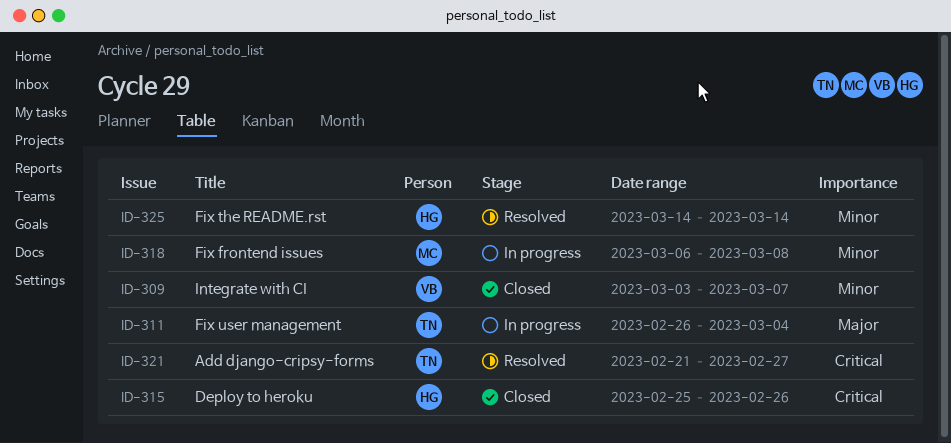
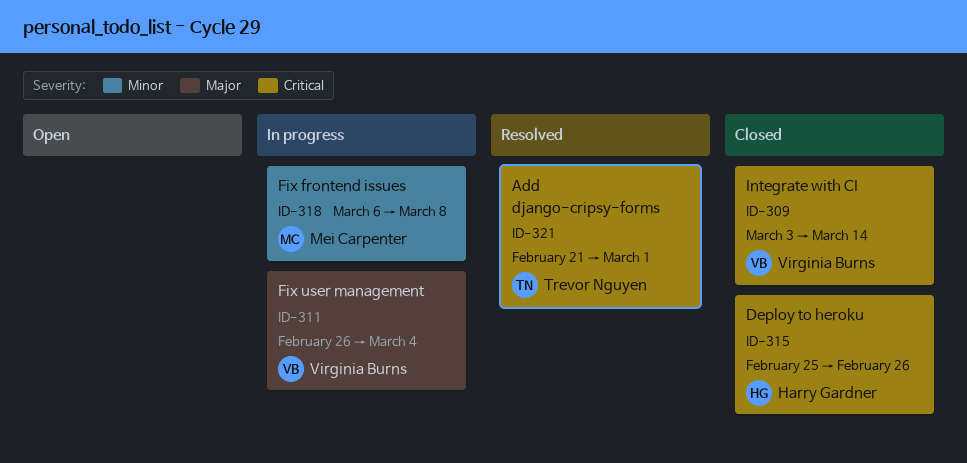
ID-309, priority: Minor -> Critical
ID-309, due: Mar 7 -> Mar 14
ID-311, owner: Trevor Nguyen -> Virginia Burns
ID-321, due: Feb 27 -> Mar 1
ID-325: present -> none

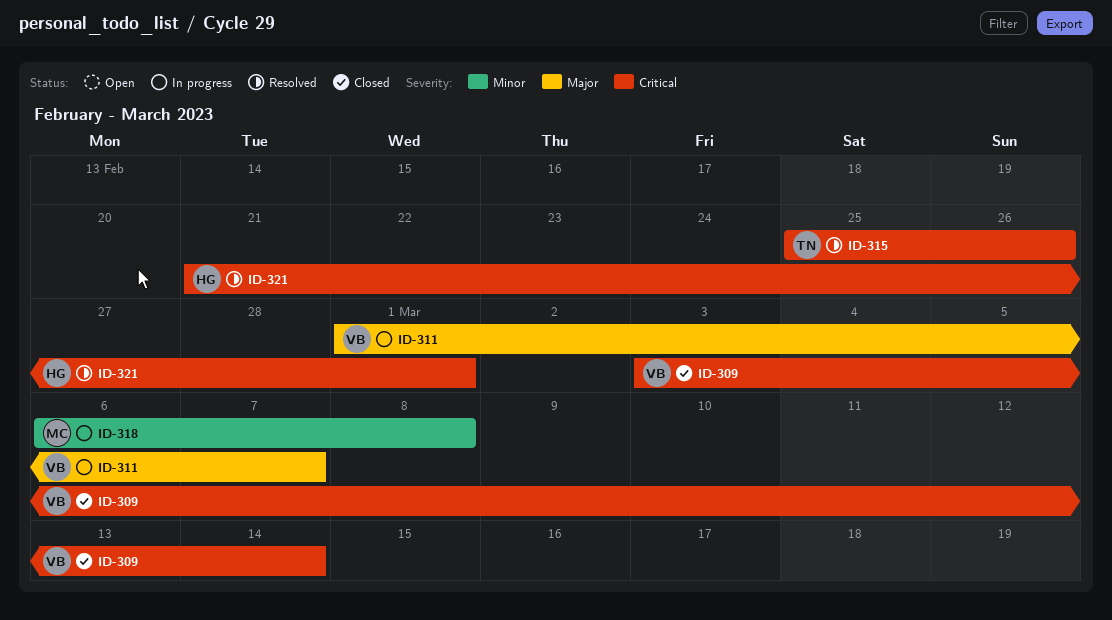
ID-311, start: Feb 26 -> Mar 1
ID-311, due: Mar 4 -> Mar 7
ID-315, status: Closed -> Resolved
ID-315, owner: Harry Gardner -> Trevor Nguyen
ID-321, owner: Trevor Nguyen -> Harry Gardner

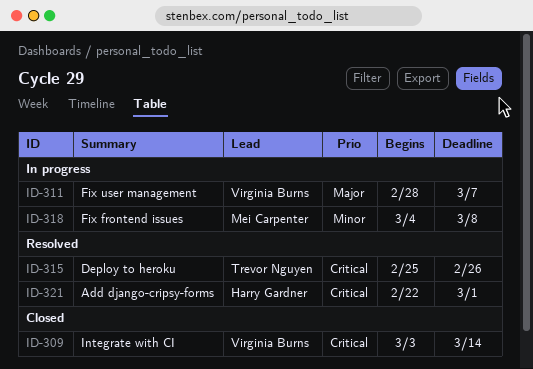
ID-311, start: Mar 1 -> Feb 28
ID-318, start: Mar 6 -> Mar 4
ID-321, start: Feb 21 -> Feb 22

